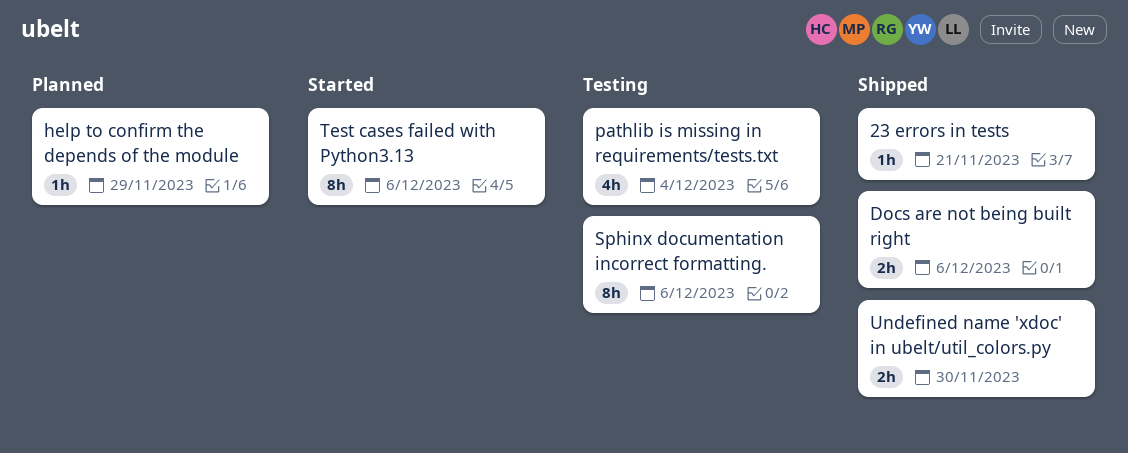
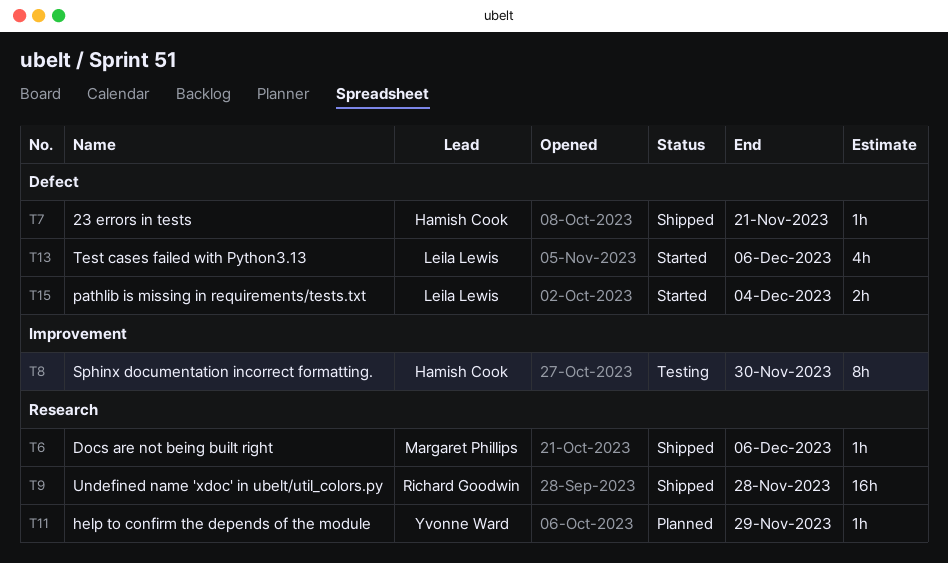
Docs are not being built right, estimate: 2h -> 1h
pathlib is missing in requirements/tests.txt, status: Testing -> Started
pathlib is missing in requirements/tests.txt, estimate: 4h -> 2h
Sphinx documentation incorrect formatting., due: Dec 6 -> Nov 30
Test cases failed with Python3.13, estimate: 8h -> 4h
Undefined name 'xdoc' in ubelt/util_colors.py, estimate: 2h -> 16h
Undefined name 'xdoc' in ubelt/util_colors.py, due: Nov 30 -> Nov 28

